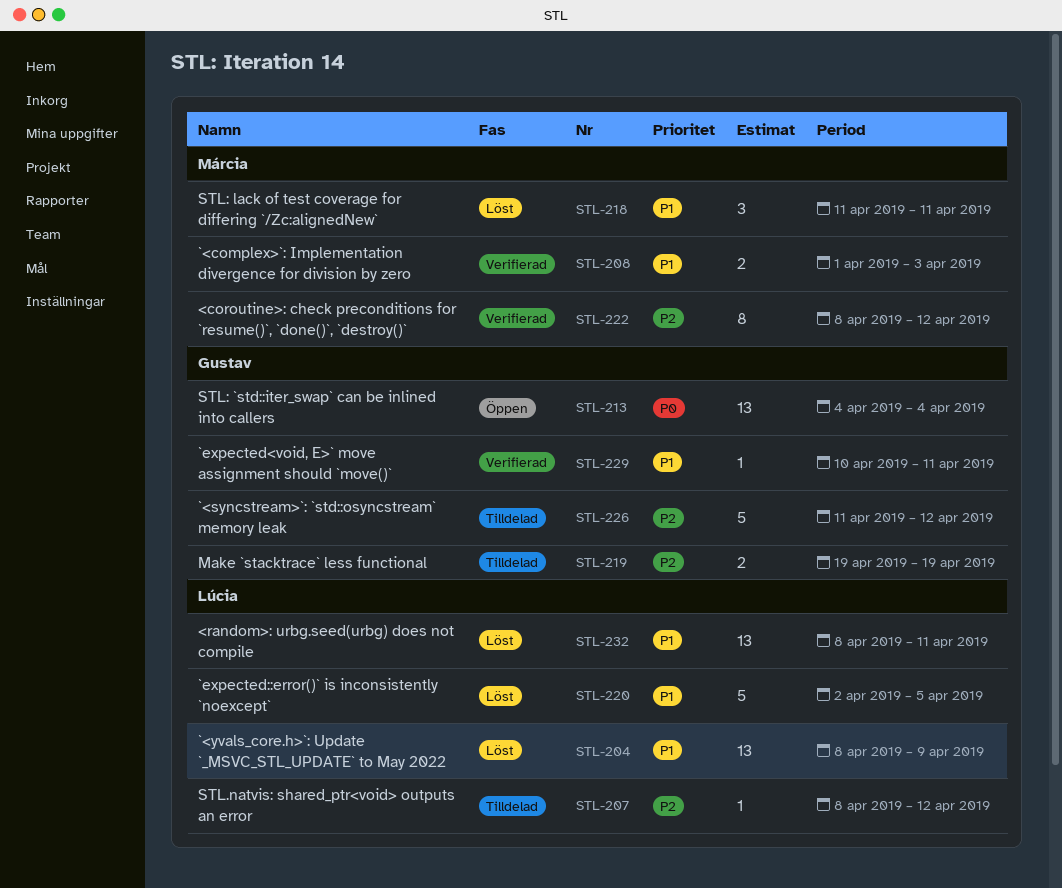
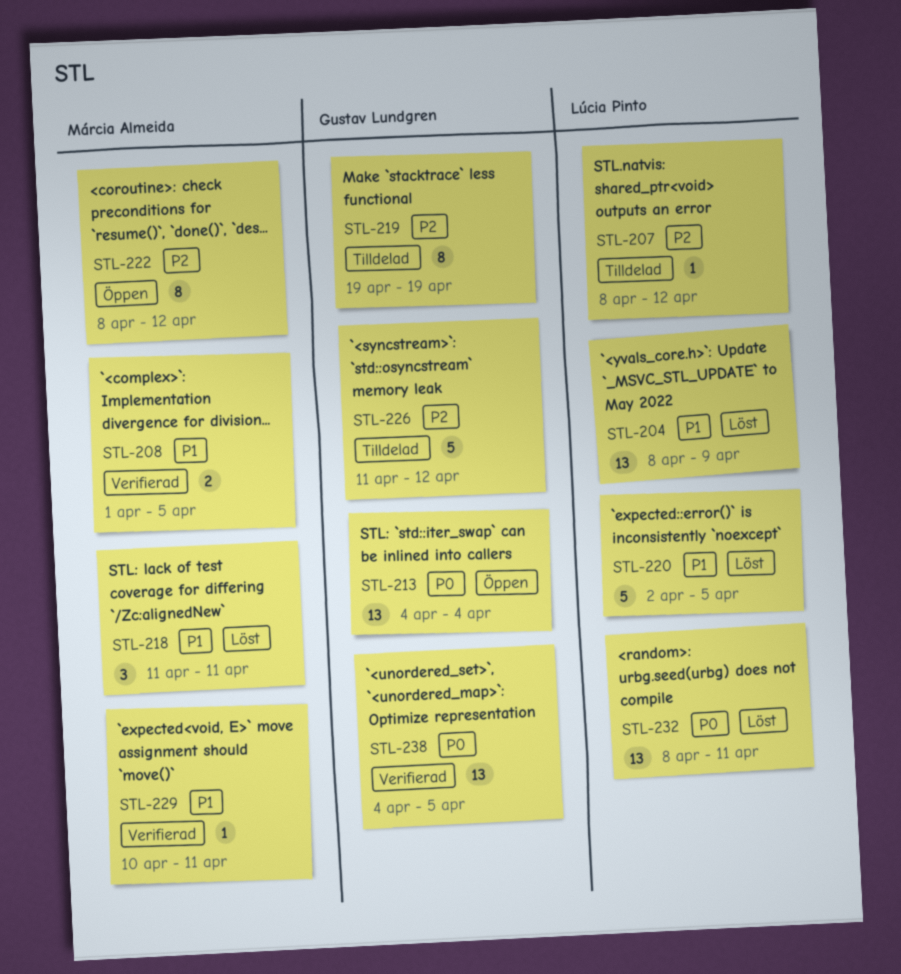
STL-208, due: Apr 3 -> Apr 5
STL-219, estimate: 2 -> 8
STL-222, status: Verifierad -> Öppen
STL-229, owner: Gustav Lundgren -> Márcia Almeida
STL-232, priority: P1 -> P0
STL-238: none -> present

